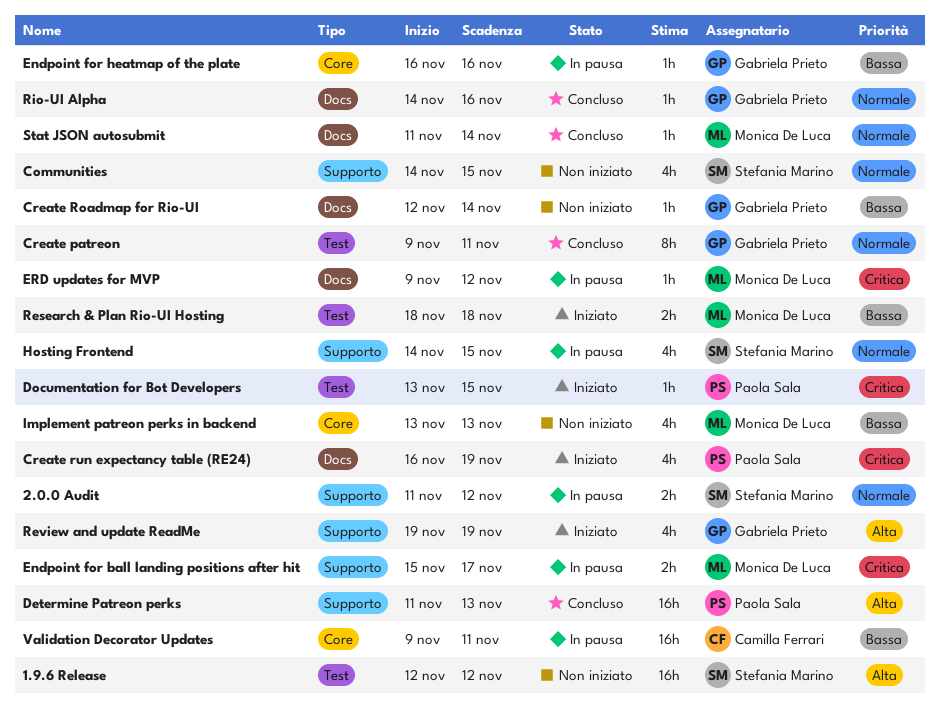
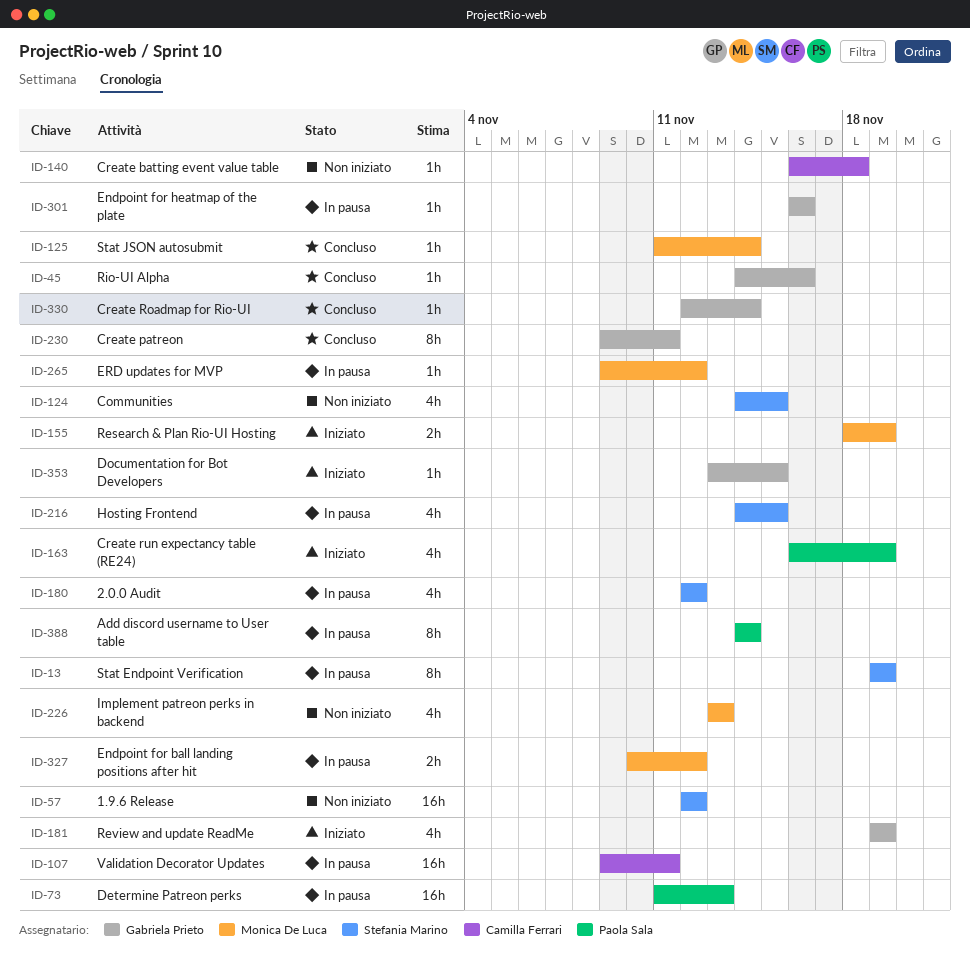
2.0.0 Audit, estimate: 2h -> 4h
2.0.0 Audit, start: Nov 11 -> Nov 12
Add discord username to User table: none -> present
Create batting event value table: none -> present
Create Roadmap for Rio-UI, status: Non iniziato -> Concluso
Determine Patreon perks, status: Concluso -> In pausa
Documentation for Bot Developers, owner: Paola Sala -> Gabriela Prieto
Endpoint for ball landing positions after hit, start: Nov 15 -> Nov 10
Endpoint for ball landing positions after hit, due: Nov 17 -> Nov 12
Research & Plan Rio-UI Hosting, due: Nov 18 -> Nov 19
Stat Endpoint Verification: none -> present

